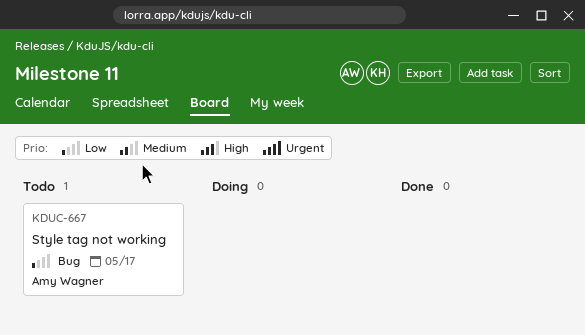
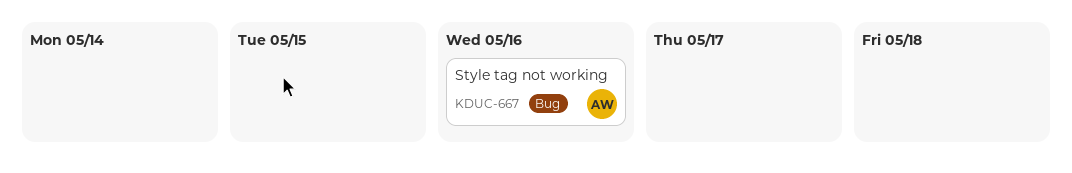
KDUC-667, due: May 17 -> May 16

